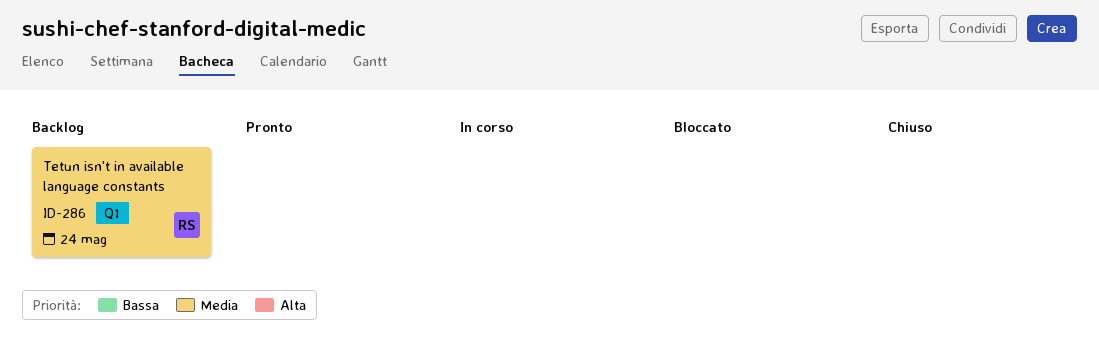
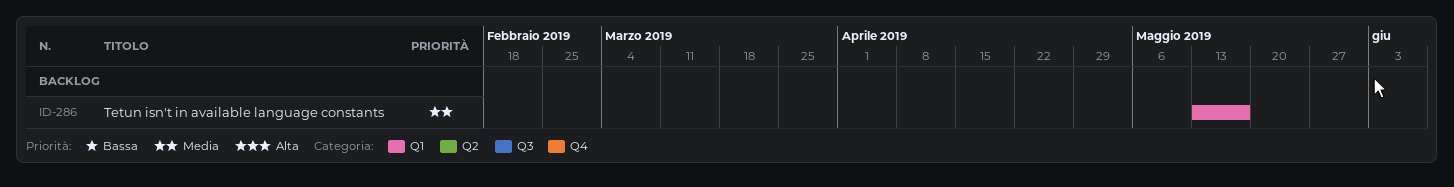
ID-286, due: May 24 -> May 17

